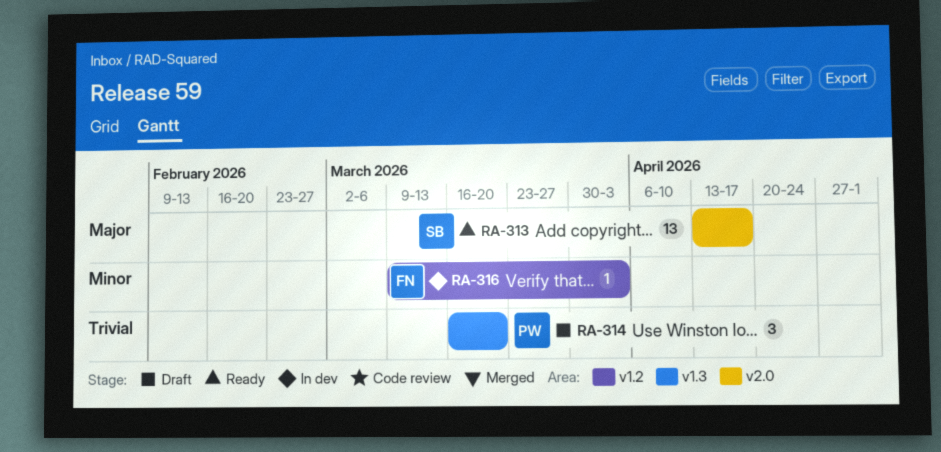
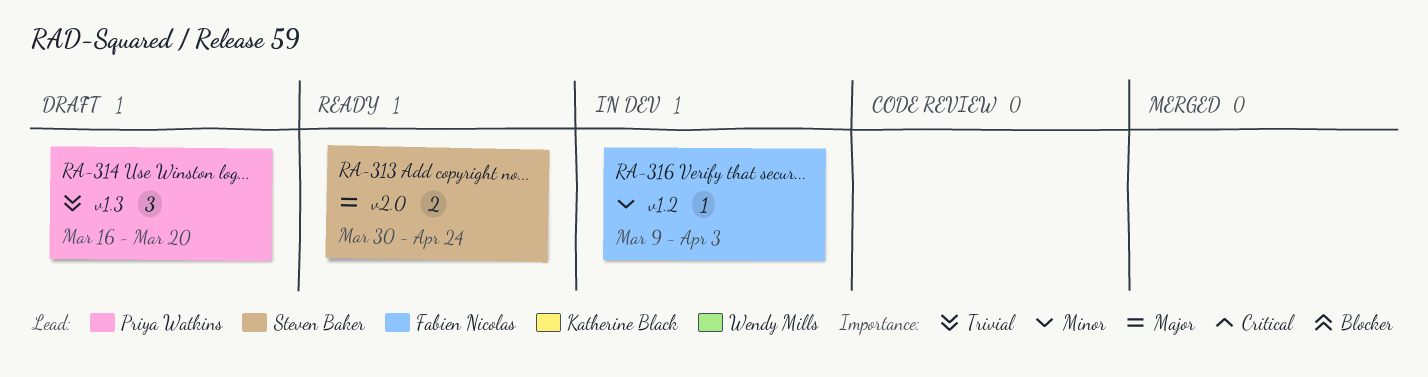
RA-313, estimate: 13 -> 2
RA-313, start: Apr 13 -> Mar 30
RA-313, due: Apr 17 -> Apr 24

